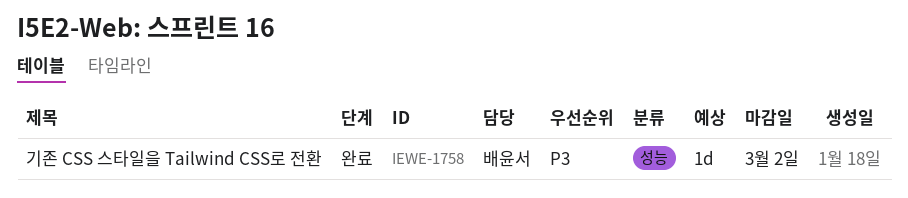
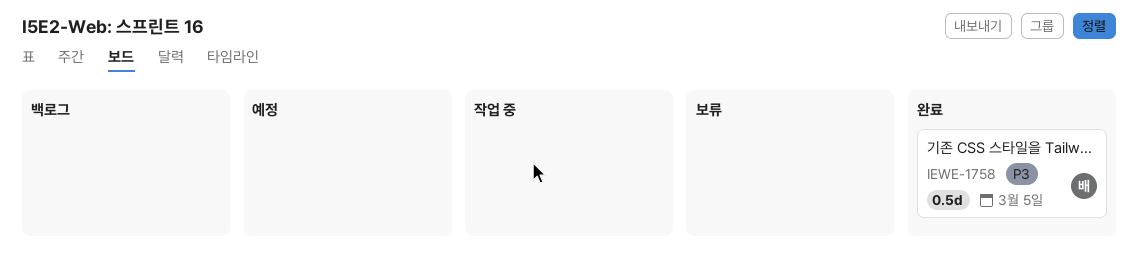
IEWE-1758, estimate: 1d -> 0.5d
IEWE-1758, due: Mar 2 -> Mar 5

